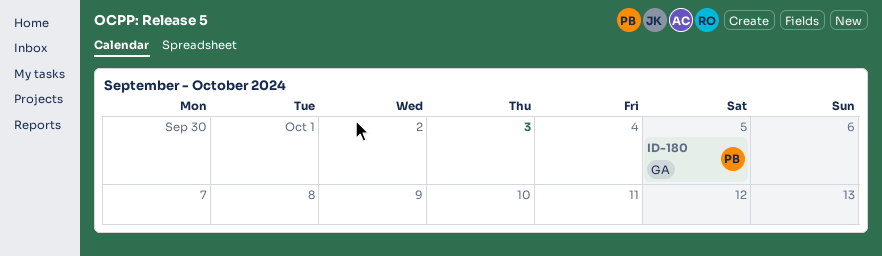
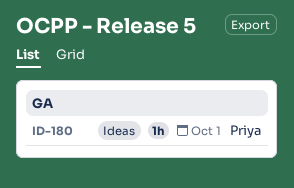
ID-180, due: Oct 5 -> Oct 1

